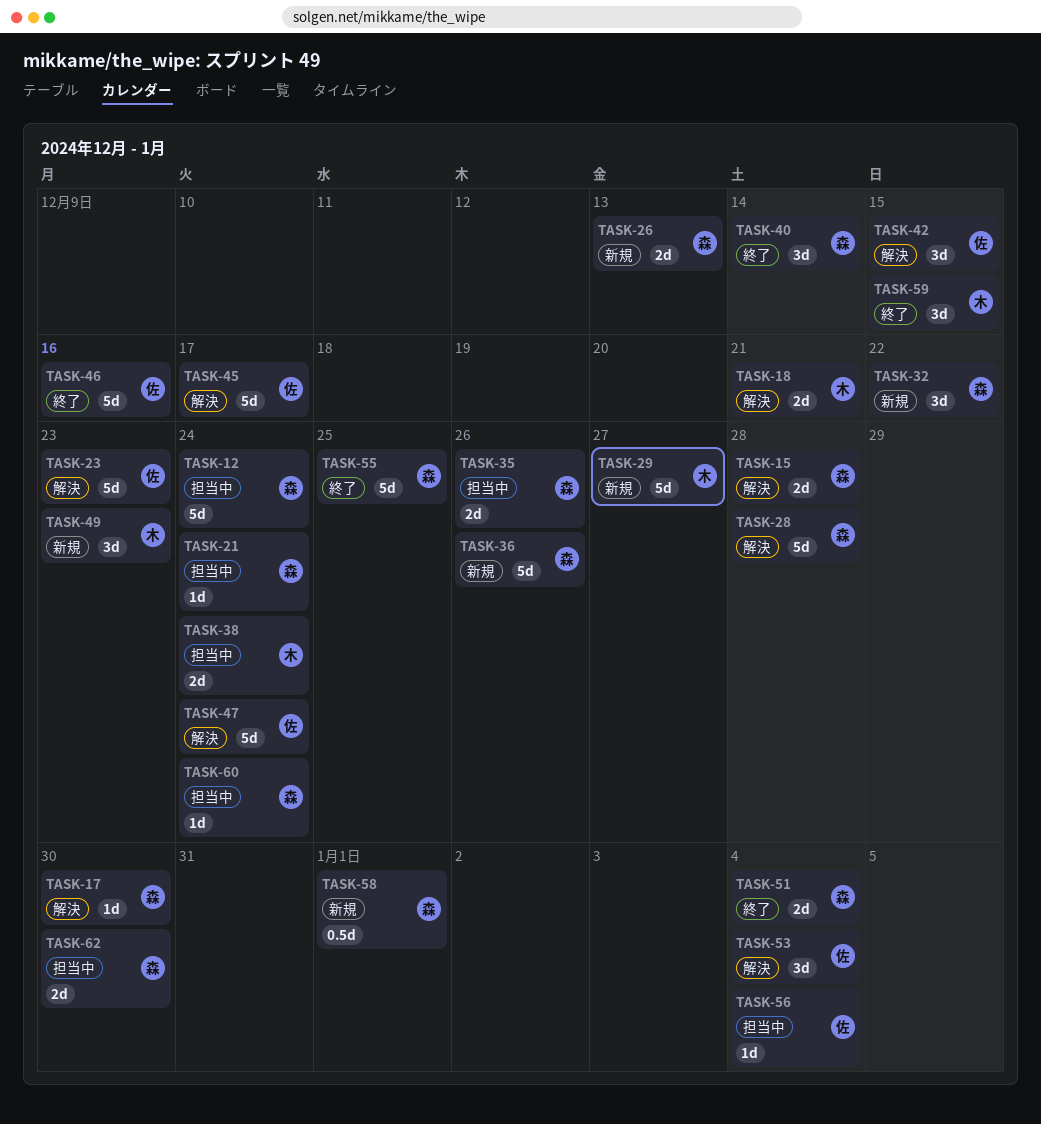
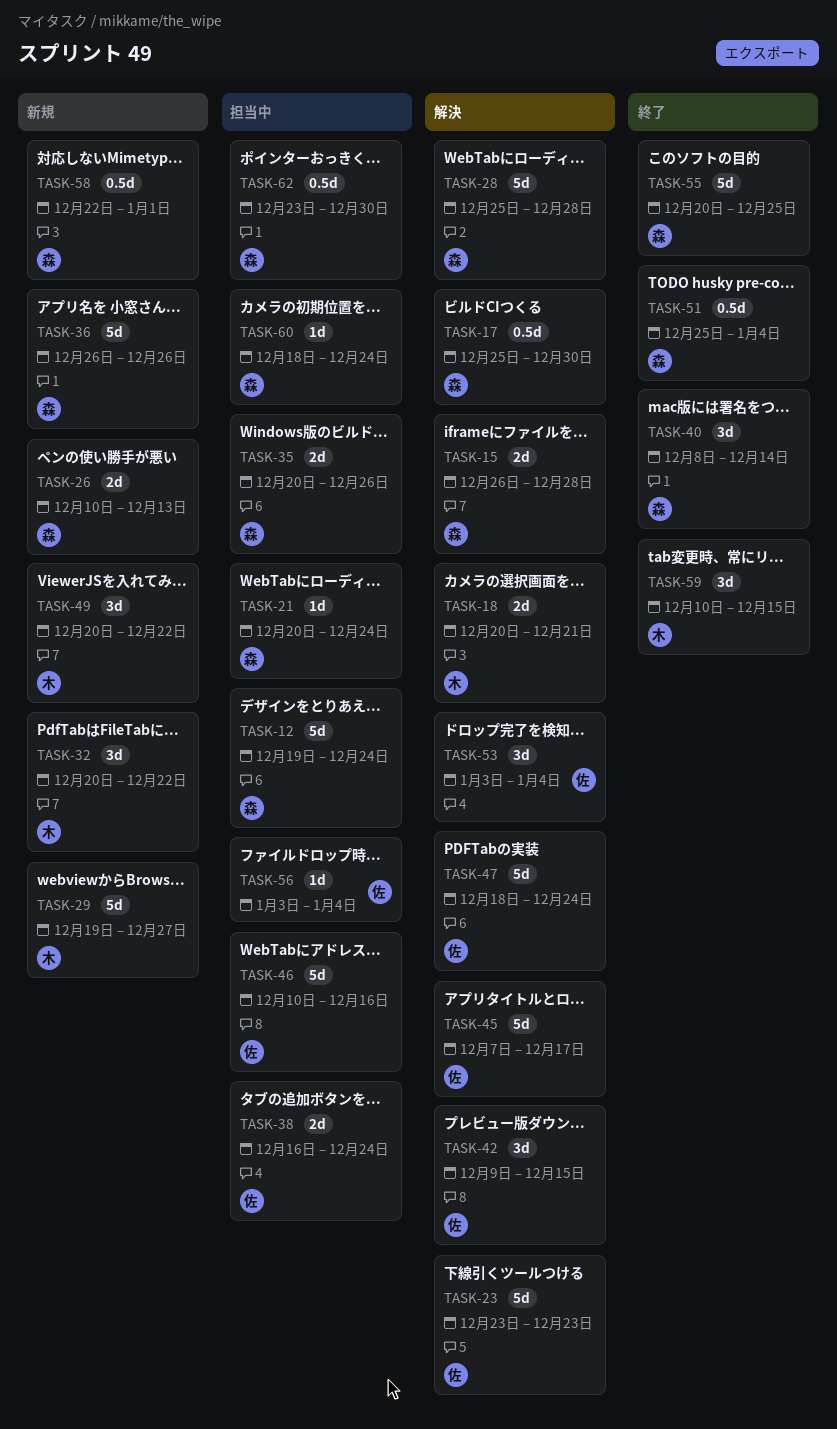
TASK-17, estimate: 1d -> 0.5d
TASK-32, owner: 森 -> 木
TASK-38, owner: 木 -> 佐
TASK-46, status: 終了 -> 担当中
TASK-49, due: Dec 23 -> Dec 22
TASK-51, estimate: 2d -> 0.5d
TASK-62, estimate: 2d -> 0.5d

